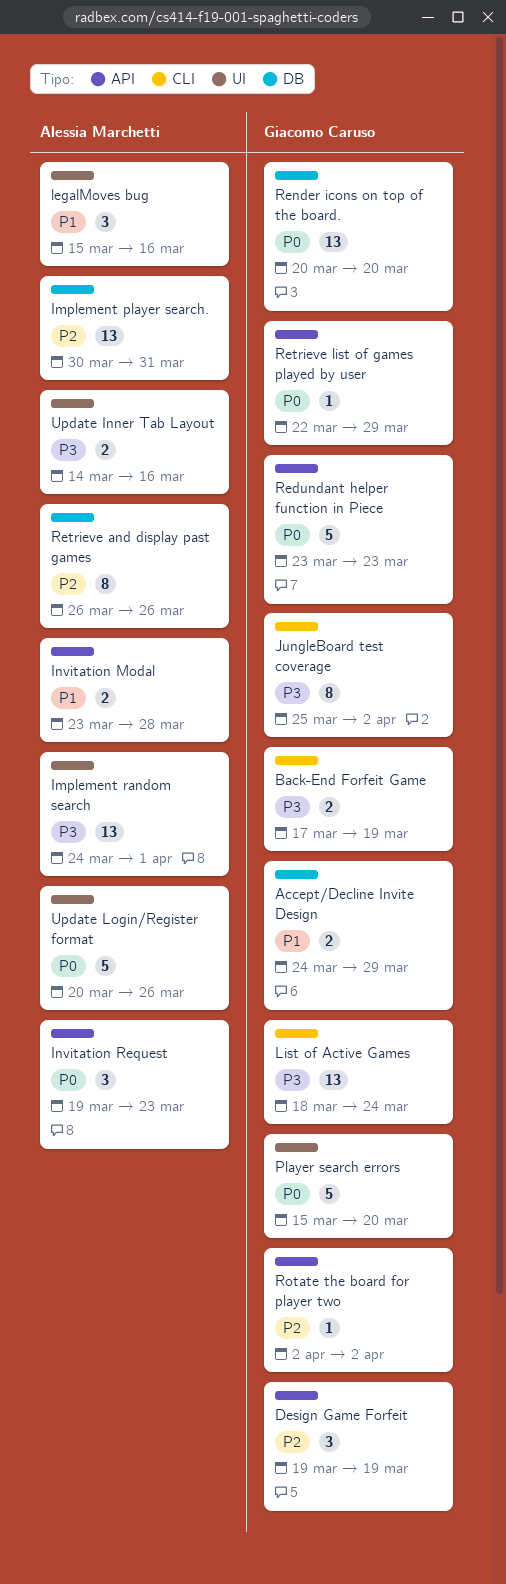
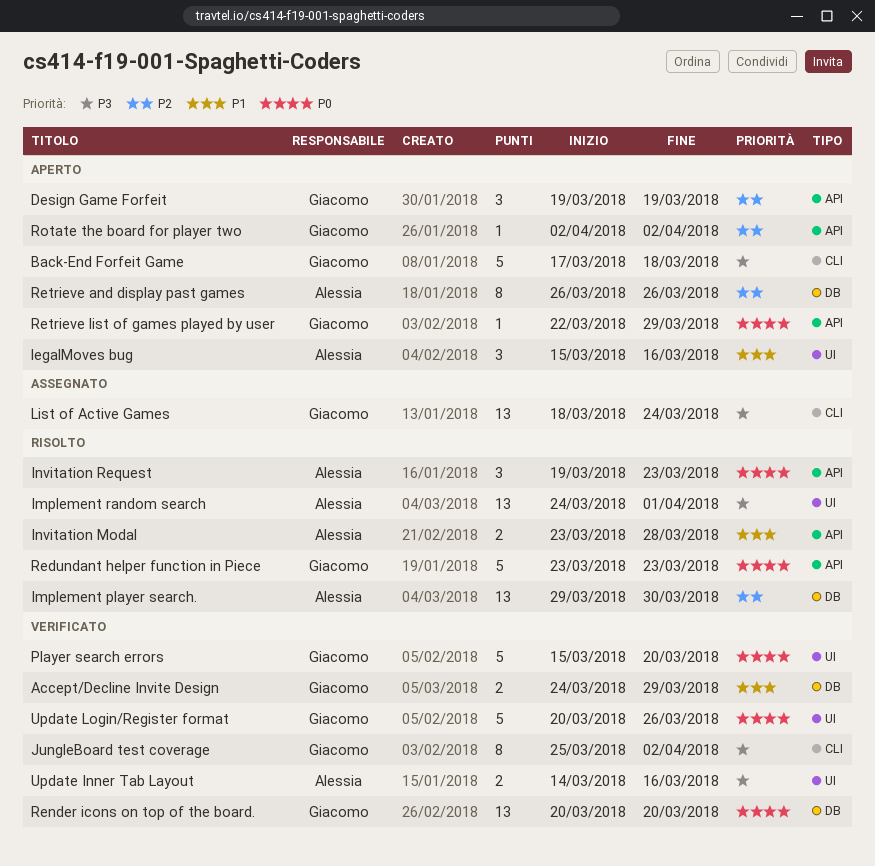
Back-End Forfeit Game, estimate: 2 -> 5
Back-End Forfeit Game, due: Mar 19 -> Mar 18
Implement player search., start: Mar 30 -> Mar 29
Implement player search., due: Mar 31 -> Mar 30
Update Login/Register format, owner: Alessia Marchetti -> Giacomo Caruso

